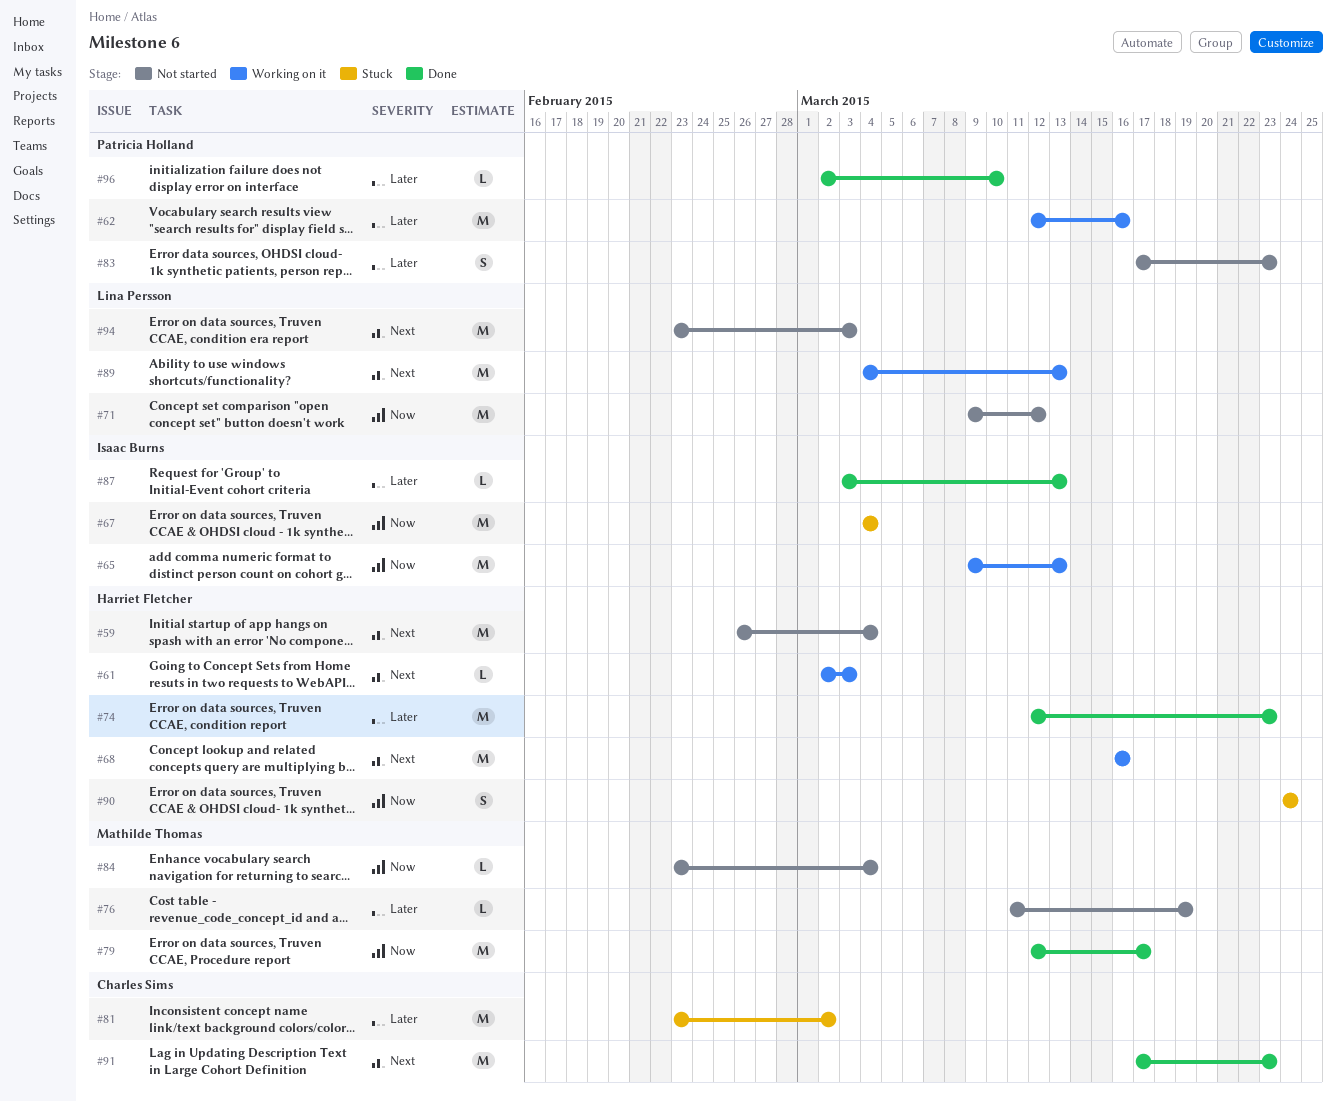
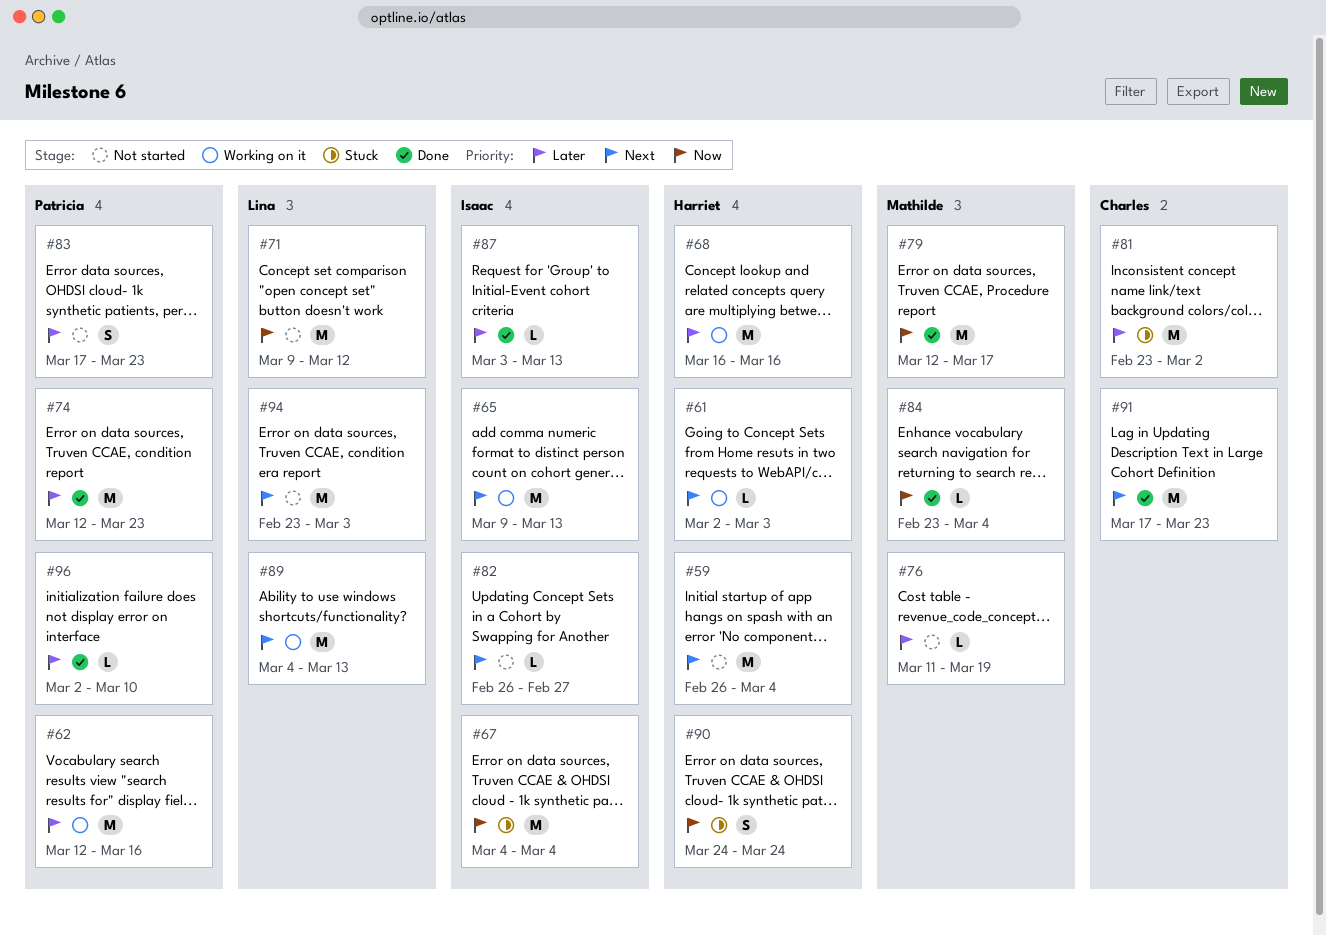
#65, priority: Now -> Next
#68, priority: Next -> Later
#74, owner: Harriet Fletcher -> Patricia Holland
#82: none -> present
#84, status: Not started -> Done

